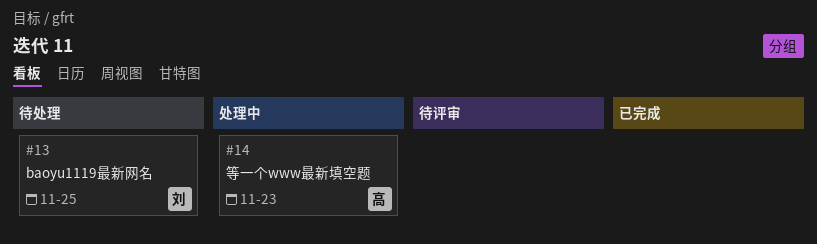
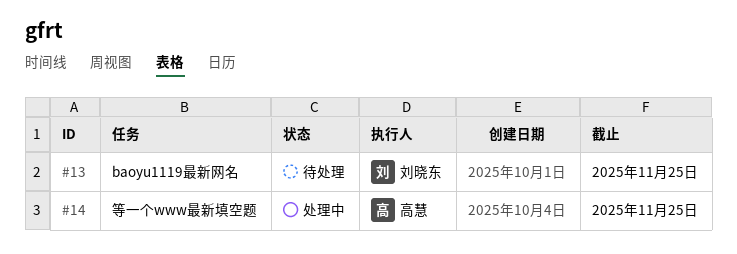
#14, due: Nov 23 -> Nov 25

